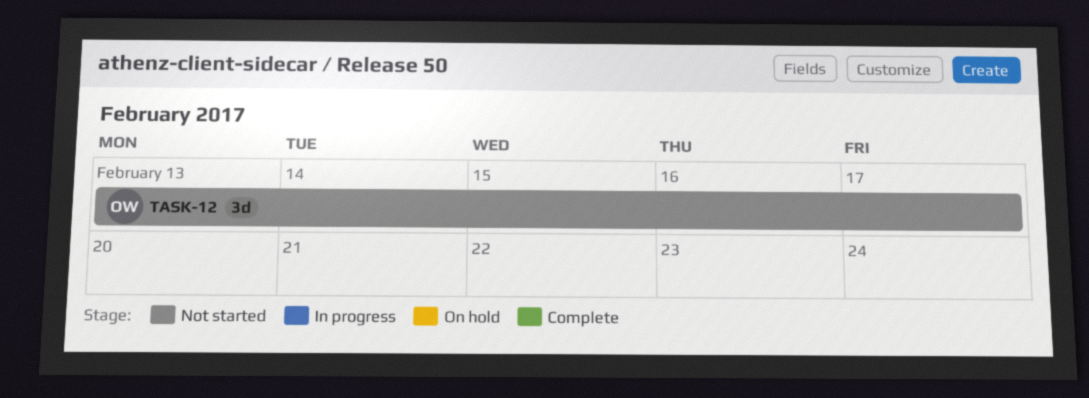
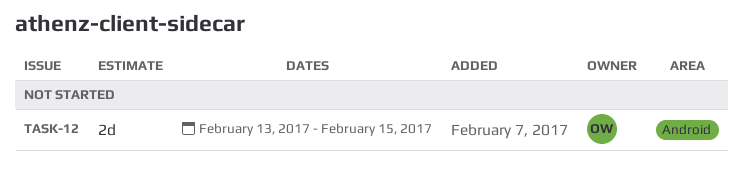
TASK-12, estimate: 3d -> 2d
TASK-12, due: Feb 17 -> Feb 15

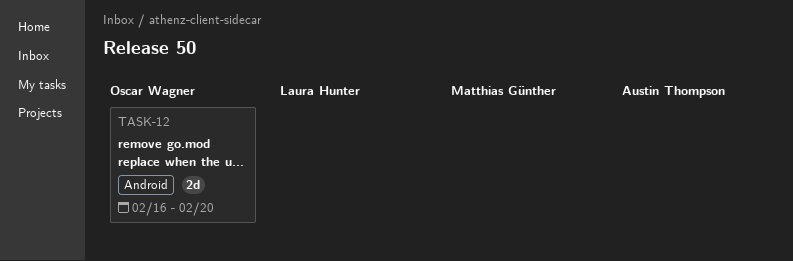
TASK-12, start: Feb 13 -> Feb 16
TASK-12, due: Feb 15 -> Feb 20

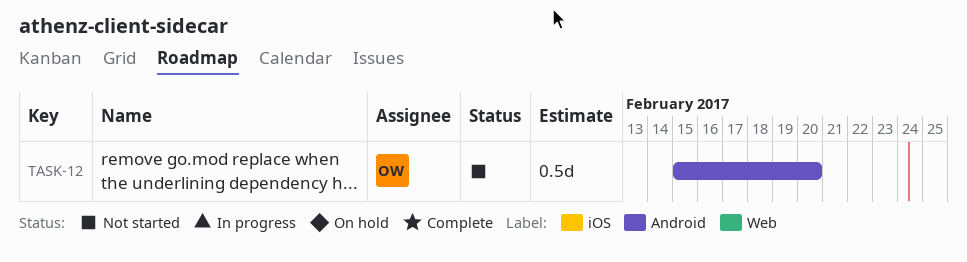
TASK-12, estimate: 2d -> 0.5d
TASK-12, start: Feb 16 -> Feb 15

